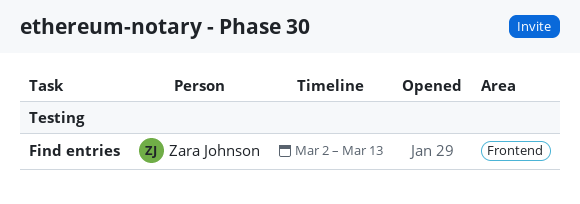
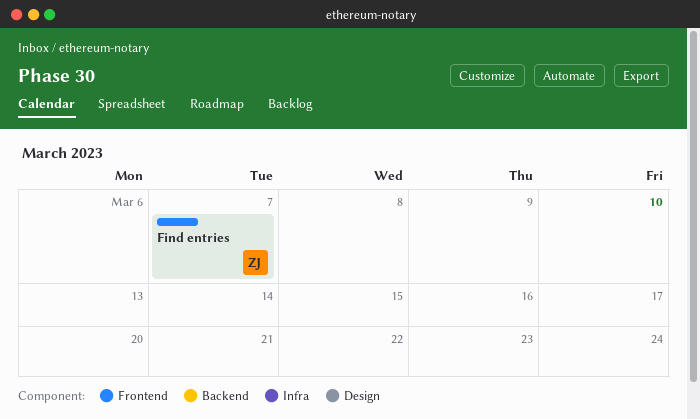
Find entries, due: Mar 13 -> Mar 7

